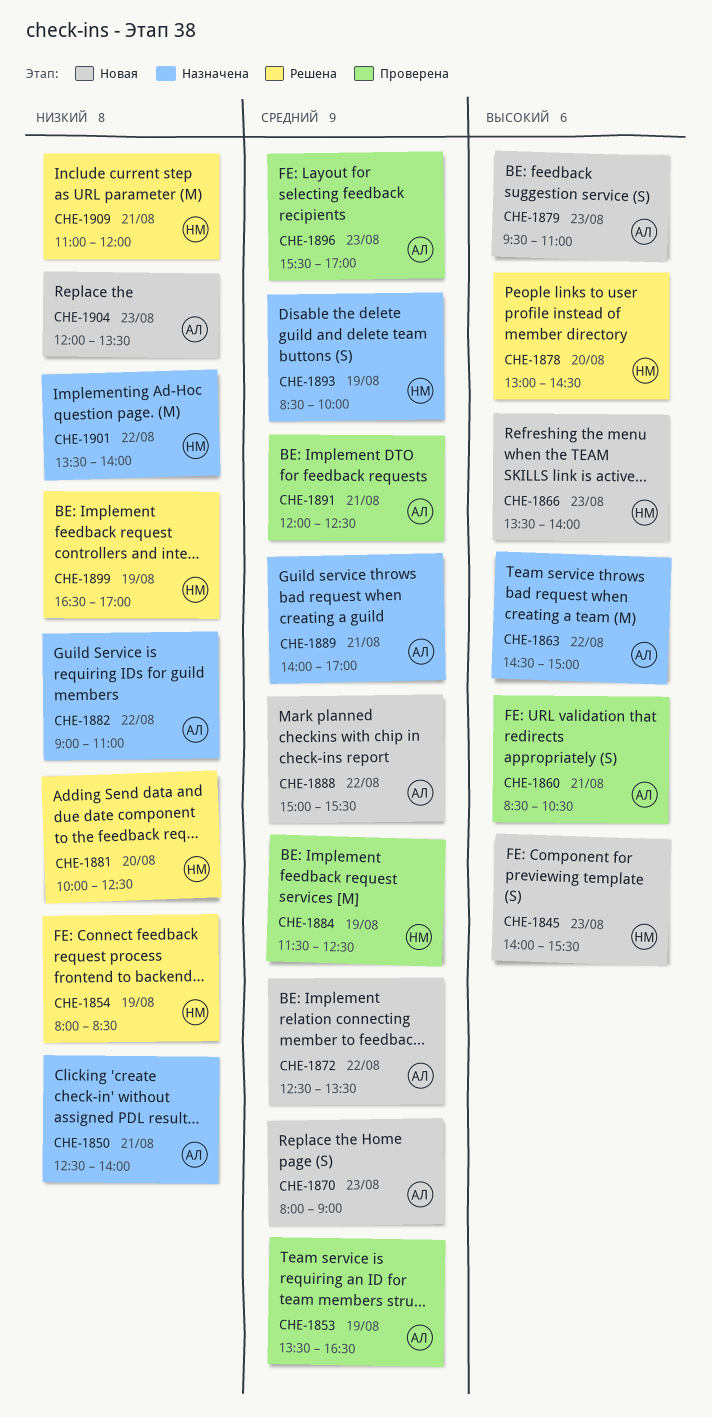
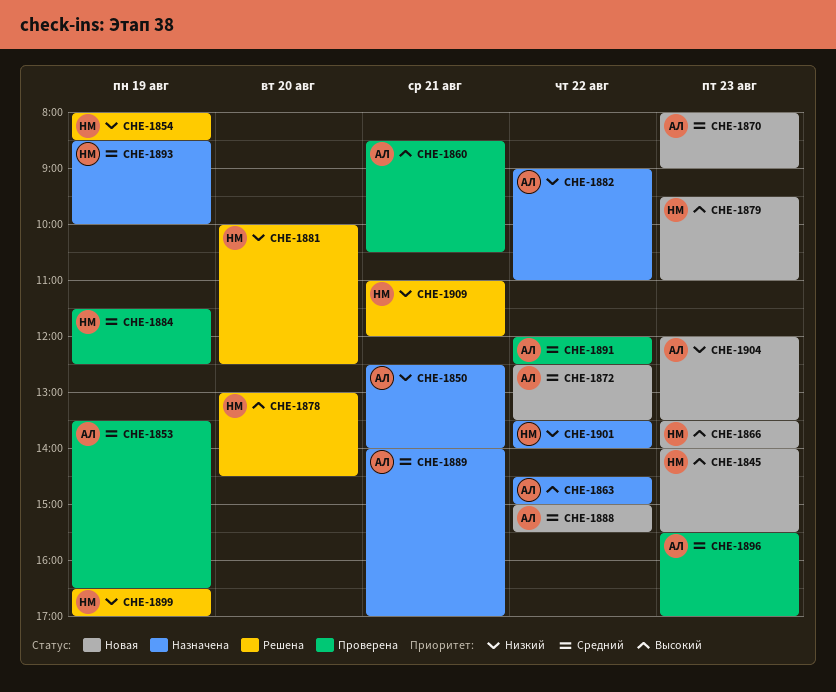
CHE-1879, owner: АЛ -> НМ
CHE-1891, day: Aug 21 -> Aug 22

